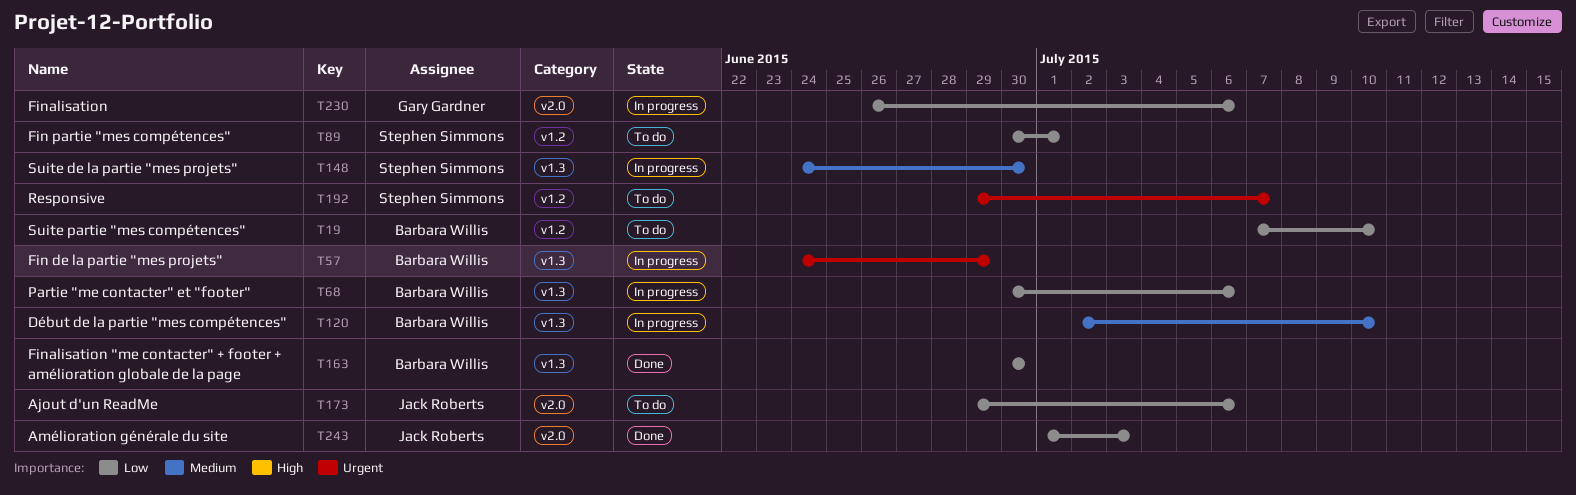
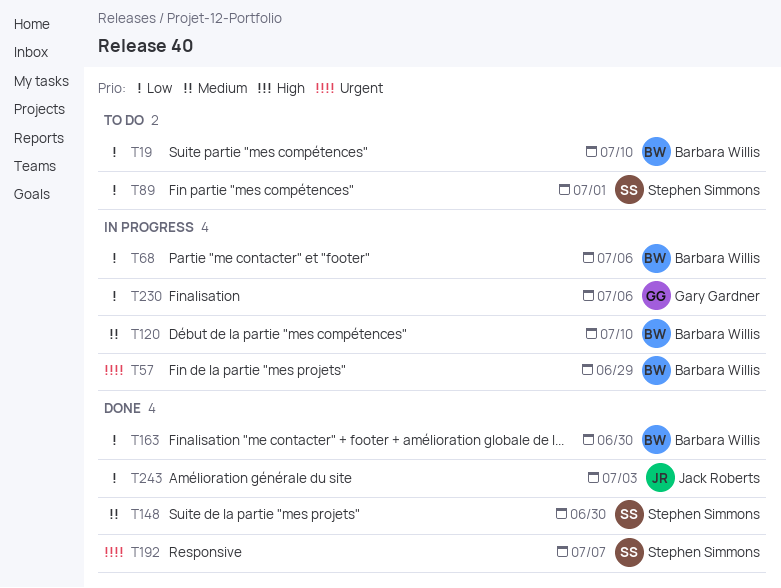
T148, status: In progress -> Done
T173: present -> none
T192, status: To do -> Done

